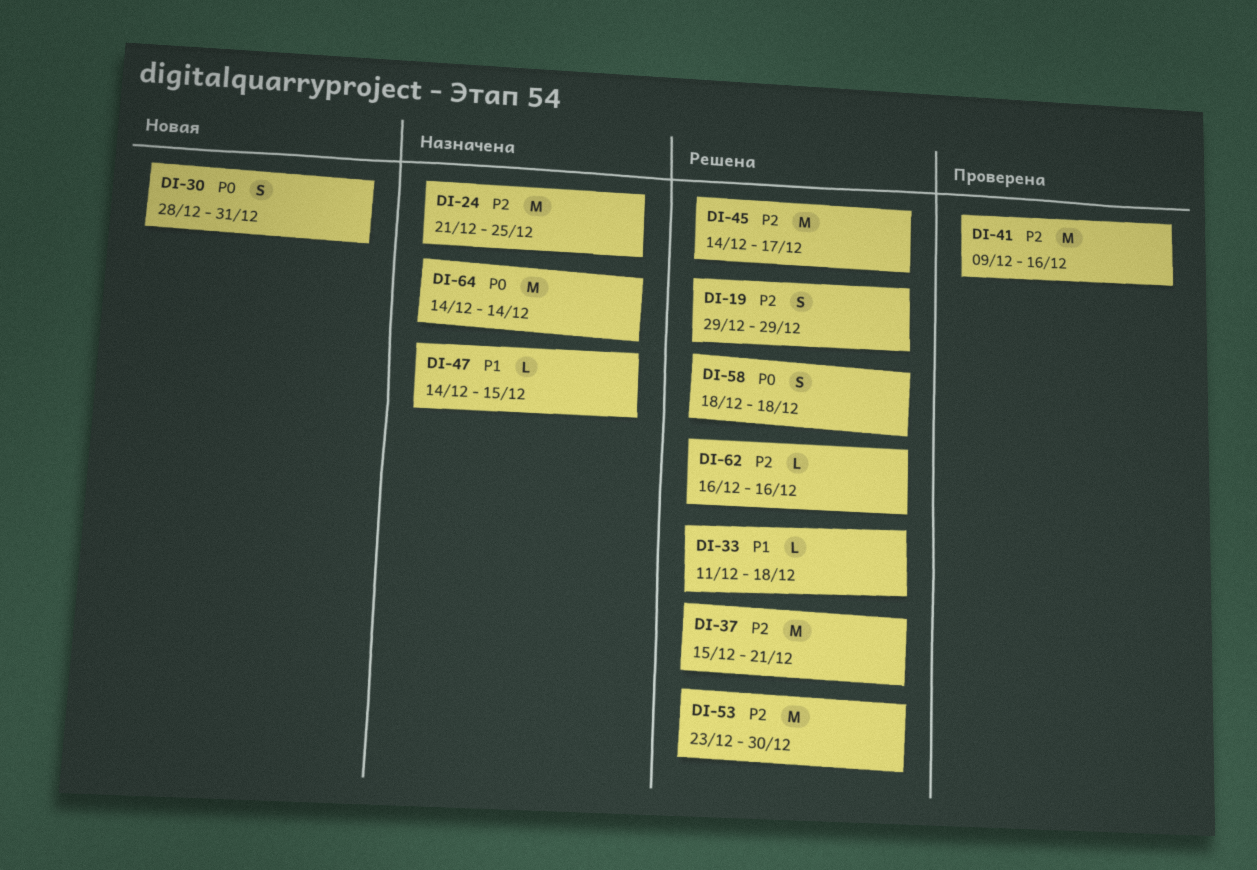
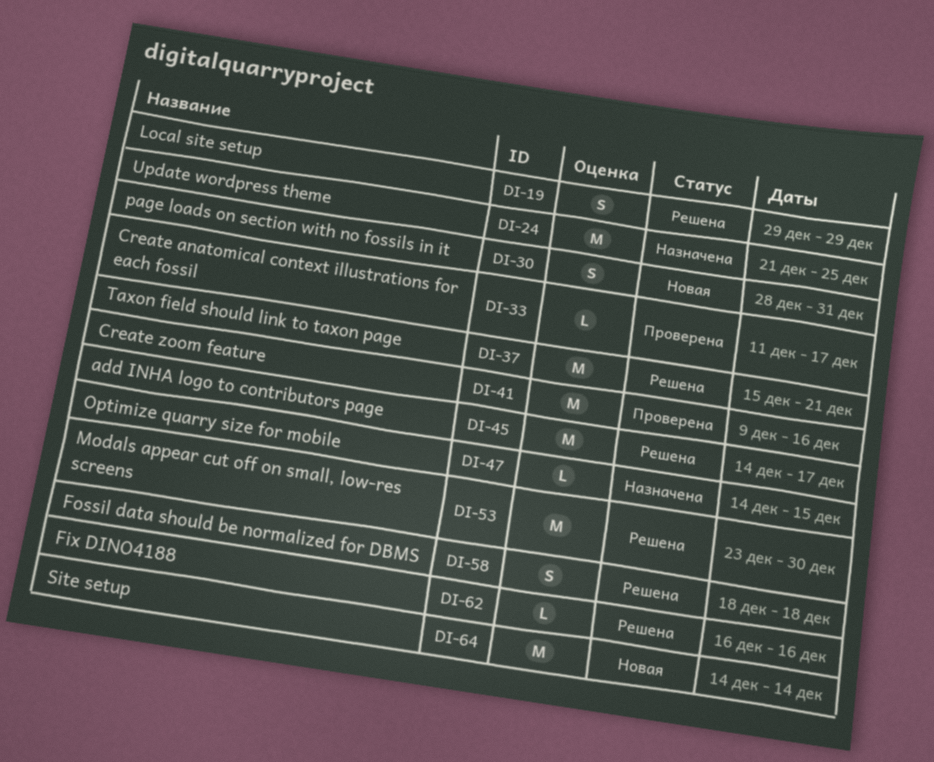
DI-33, status: Решена -> Проверена
DI-33, due: Dec 18 -> Dec 17
DI-64, status: Назначена -> Новая

